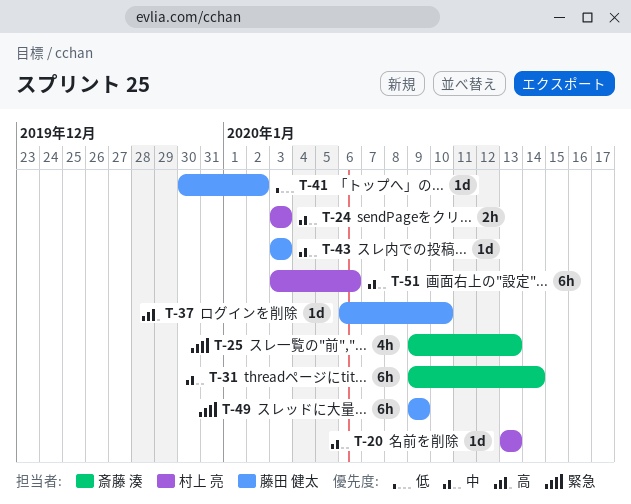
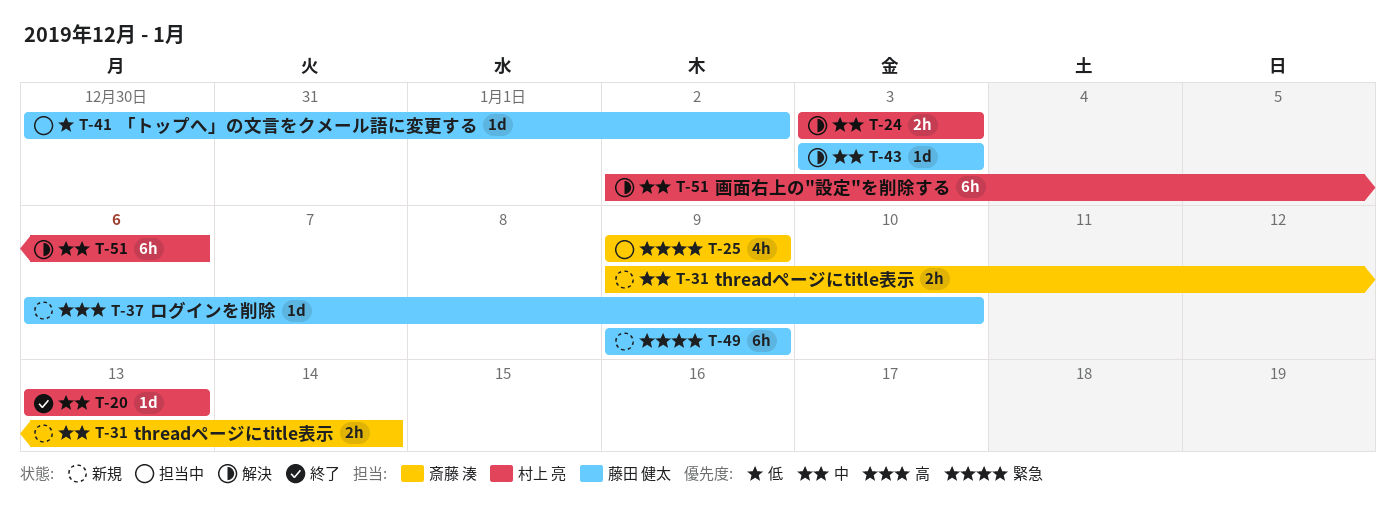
T-25, due: Jan 13 -> Jan 9
T-31, estimate: 6h -> 2h
T-51, start: Jan 3 -> Jan 2

